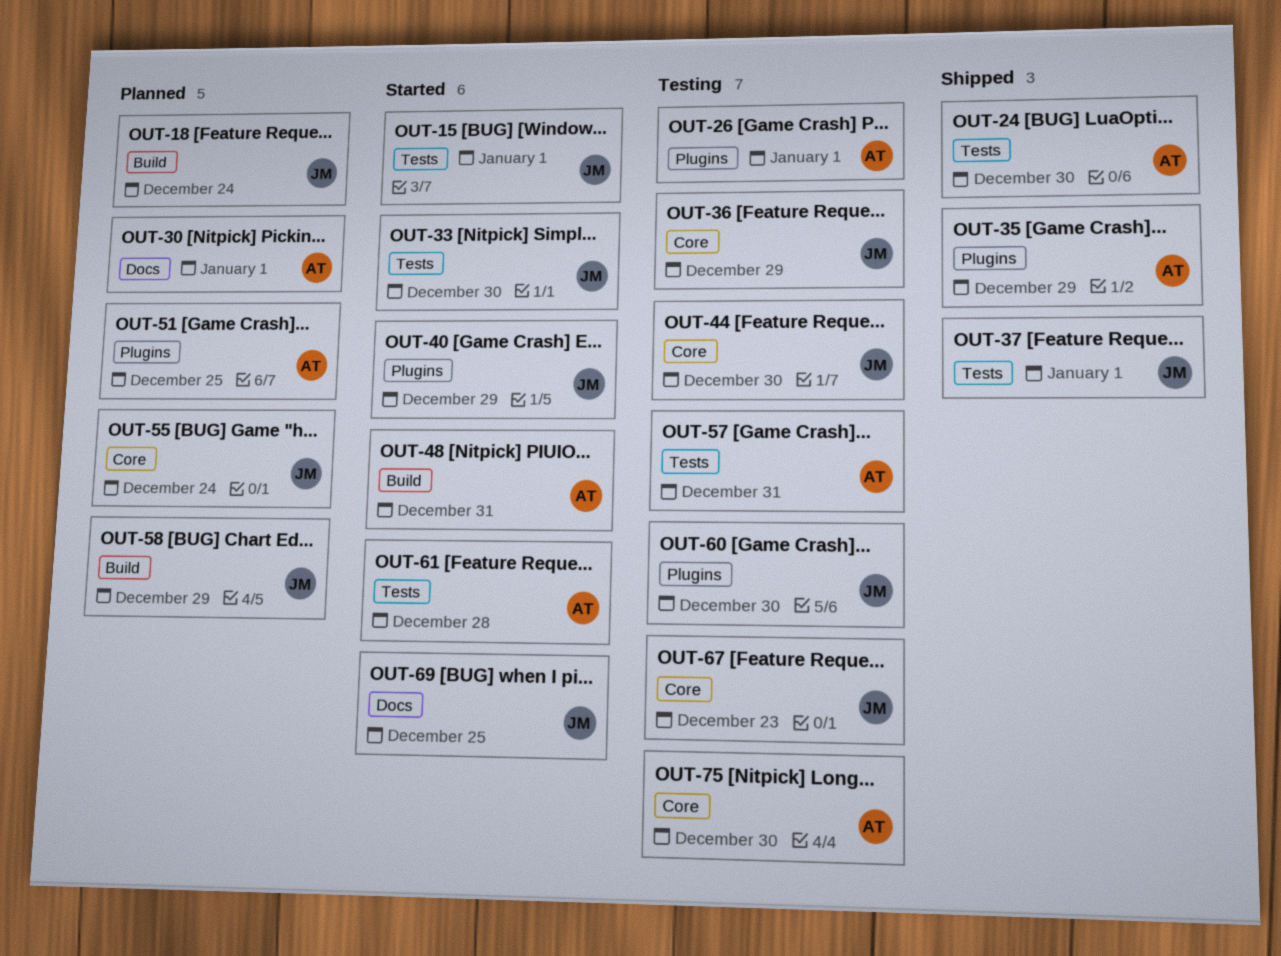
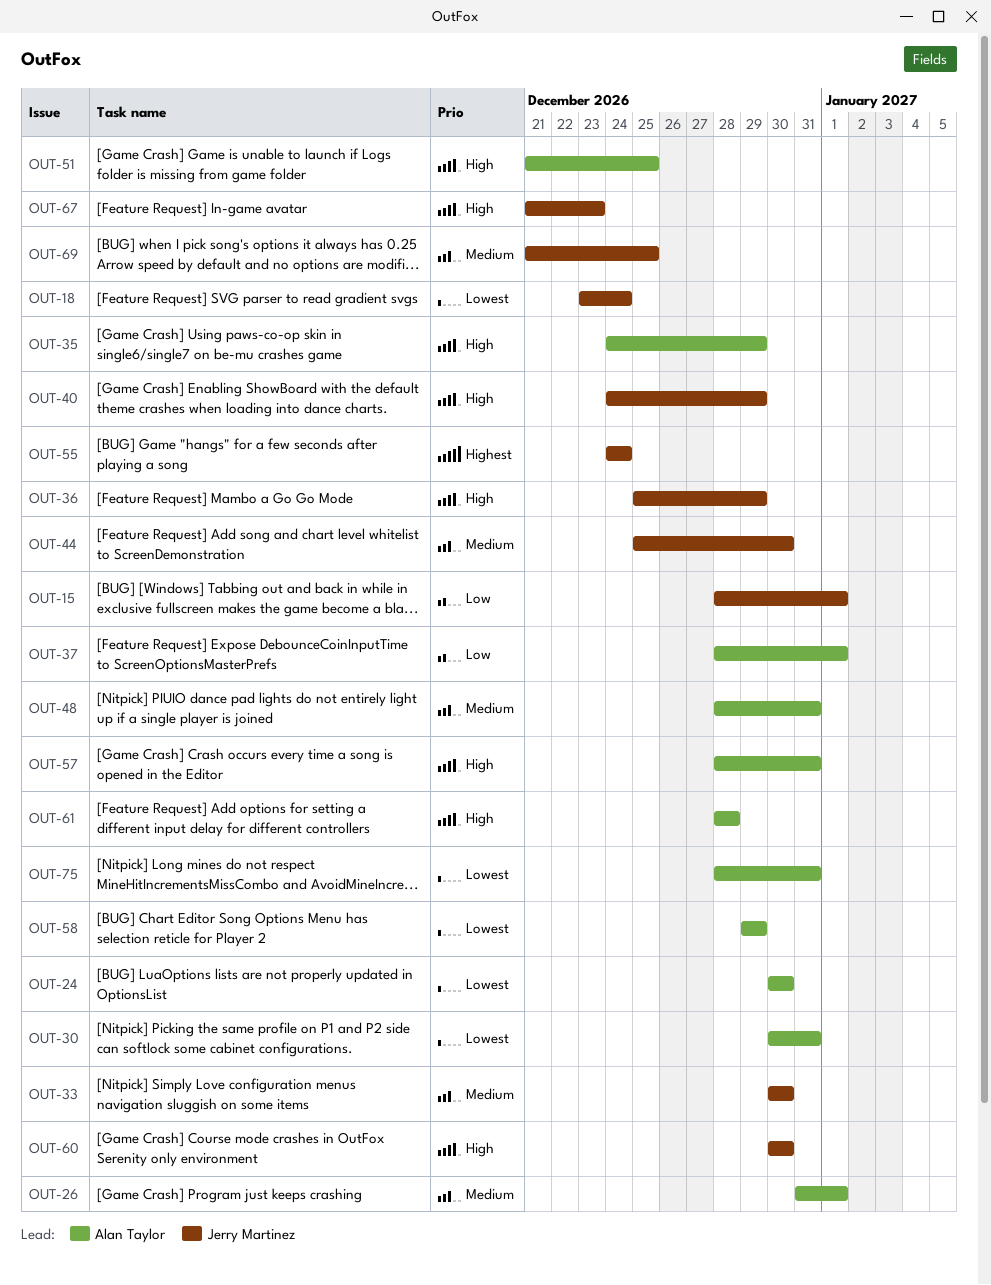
OUT-30, due: Jan 1 -> Dec 31
OUT-37, owner: Jerry Martinez -> Alan Taylor
OUT-58, owner: Jerry Martinez -> Alan Taylor
OUT-75, due: Dec 30 -> Dec 31

